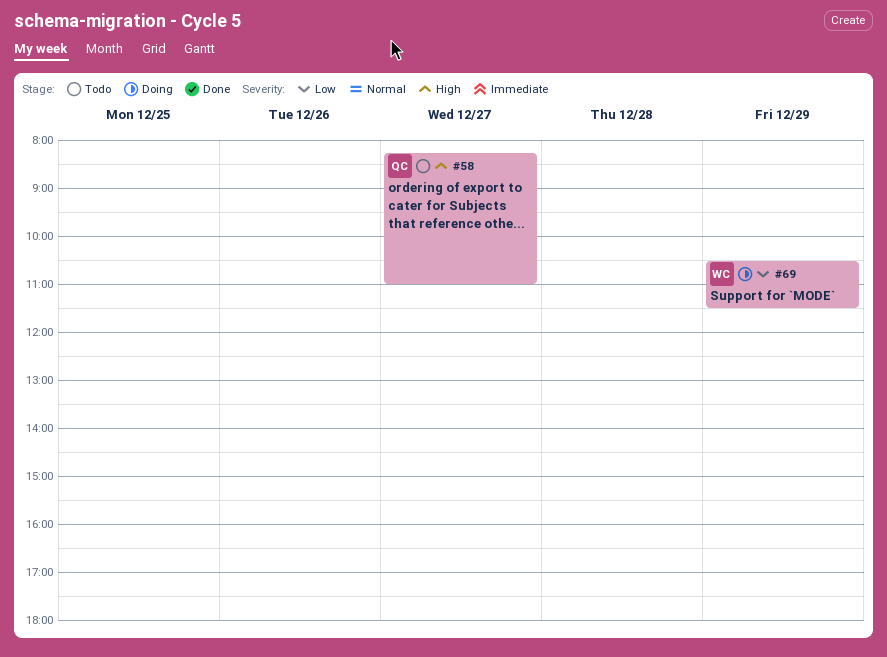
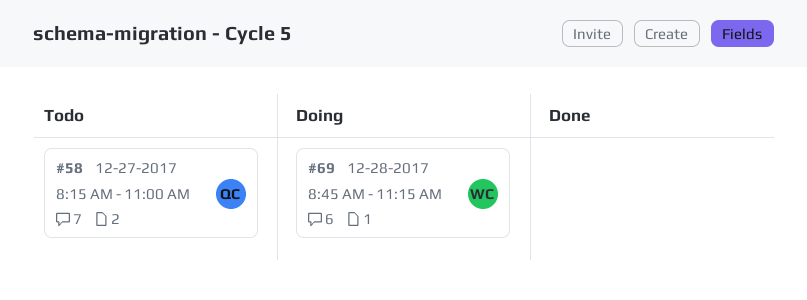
#69, day: Dec 29 -> Dec 28
#69, begins: 10:30 -> 08:45
#69, ends: 11:30 -> 11:15

